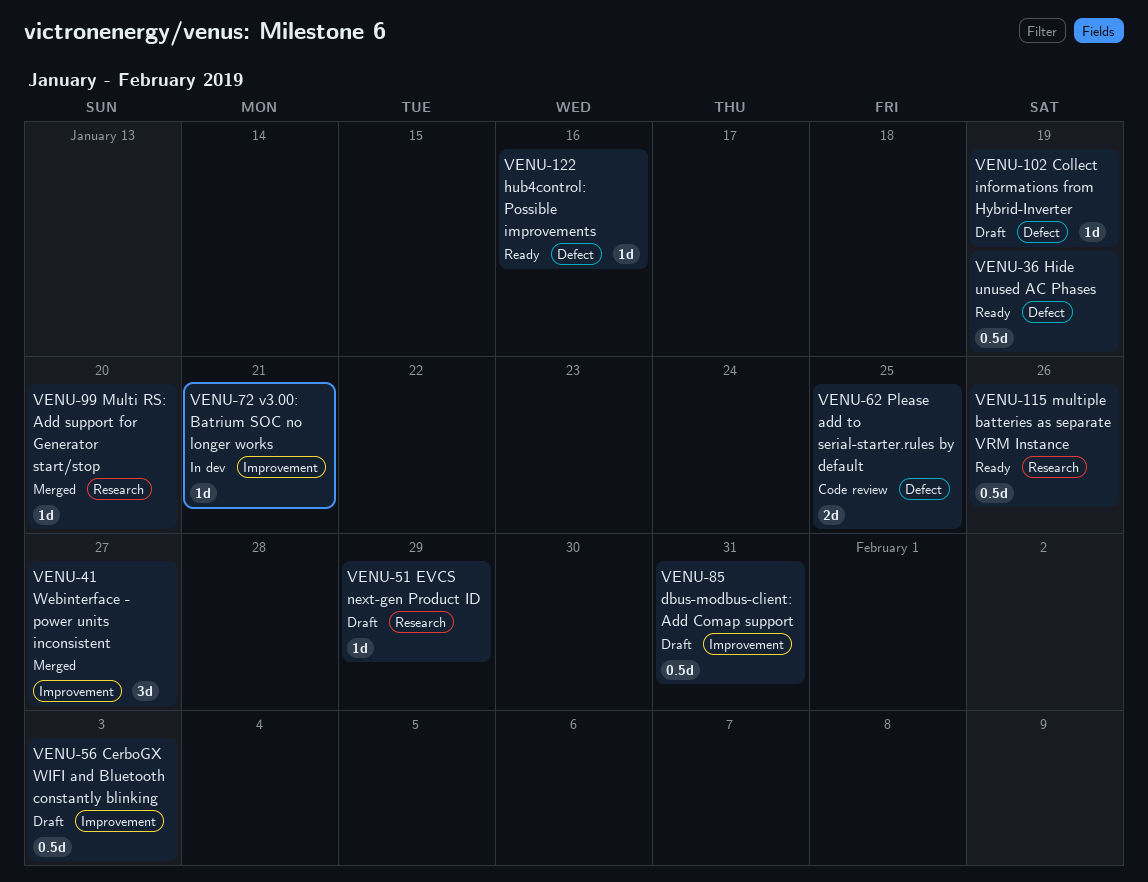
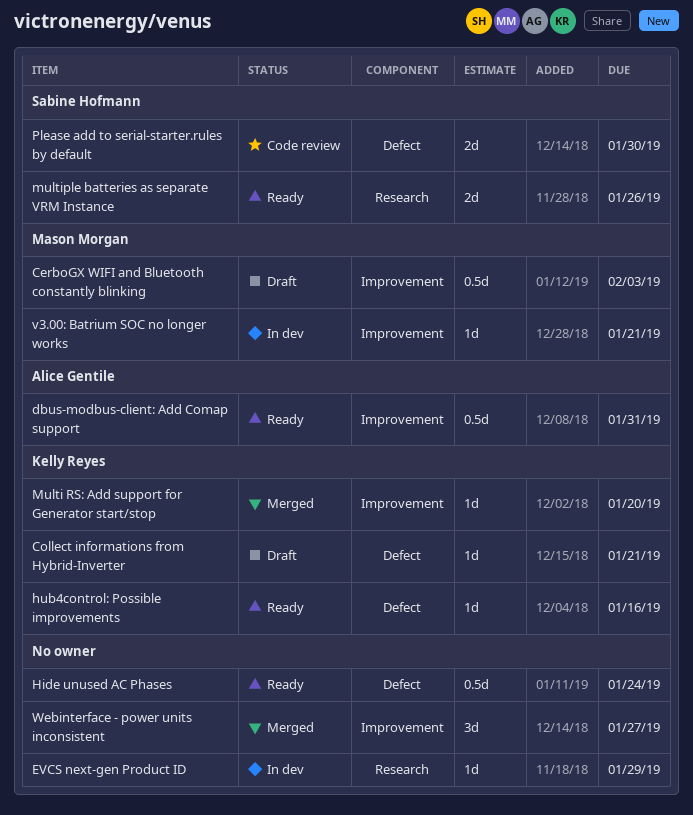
Collect informations from Hybrid-Inverter, due: Jan 19 -> Jan 21
dbus-modbus-client: Add Comap support, status: Draft -> Ready
EVCS next-gen Product ID, status: Draft -> In dev
Hide unused AC Phases, due: Jan 19 -> Jan 24
Multi RS: Add support for Generator start/stop, label: Research -> Improvement
multiple batteries as separate VRM Instance, estimate: 0.5d -> 2d
Please add to serial-starter.rules by default, due: Jan 25 -> Jan 30

